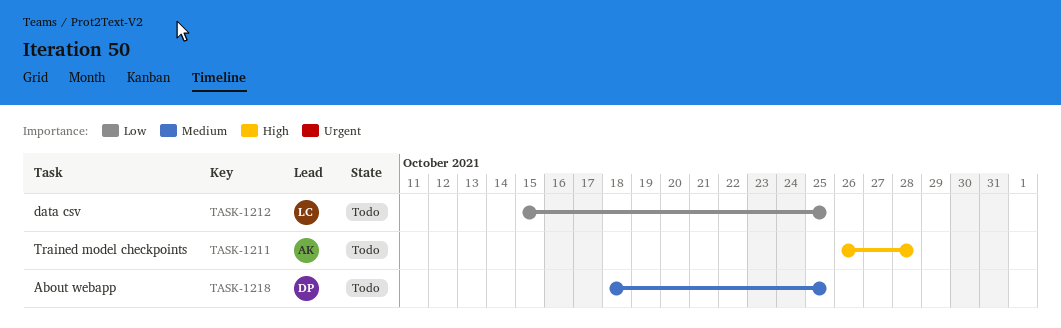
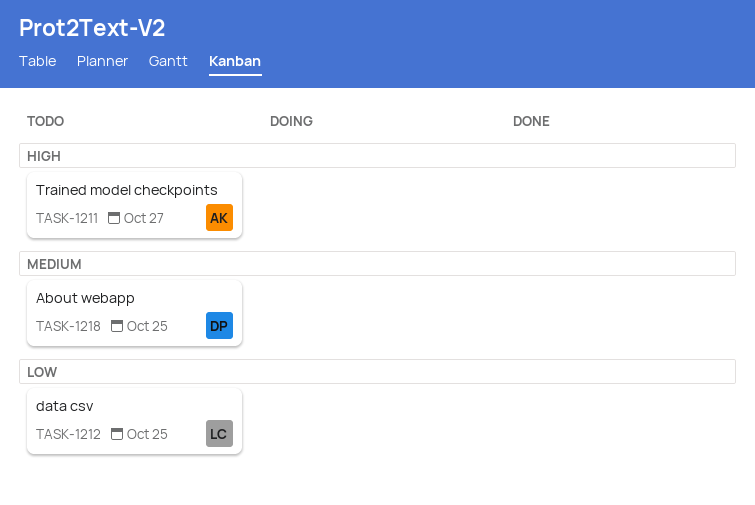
TASK-1211, due: Oct 28 -> Oct 27

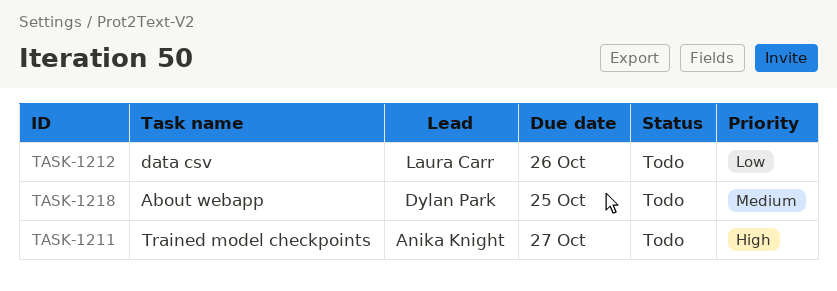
TASK-1212, due: Oct 25 -> Oct 26

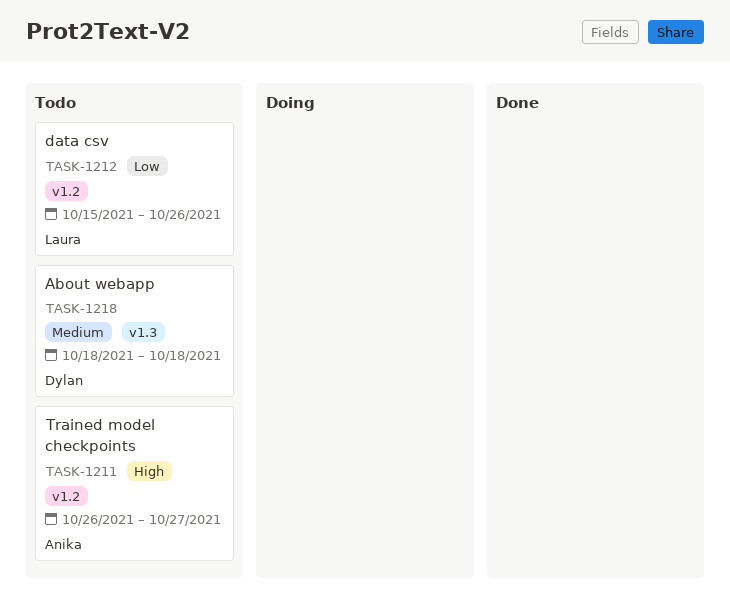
TASK-1218, due: Oct 25 -> Oct 18

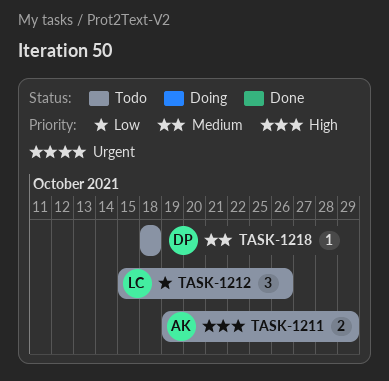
TASK-1211, start: Oct 26 -> Oct 19
TASK-1211, due: Oct 27 -> Oct 29

